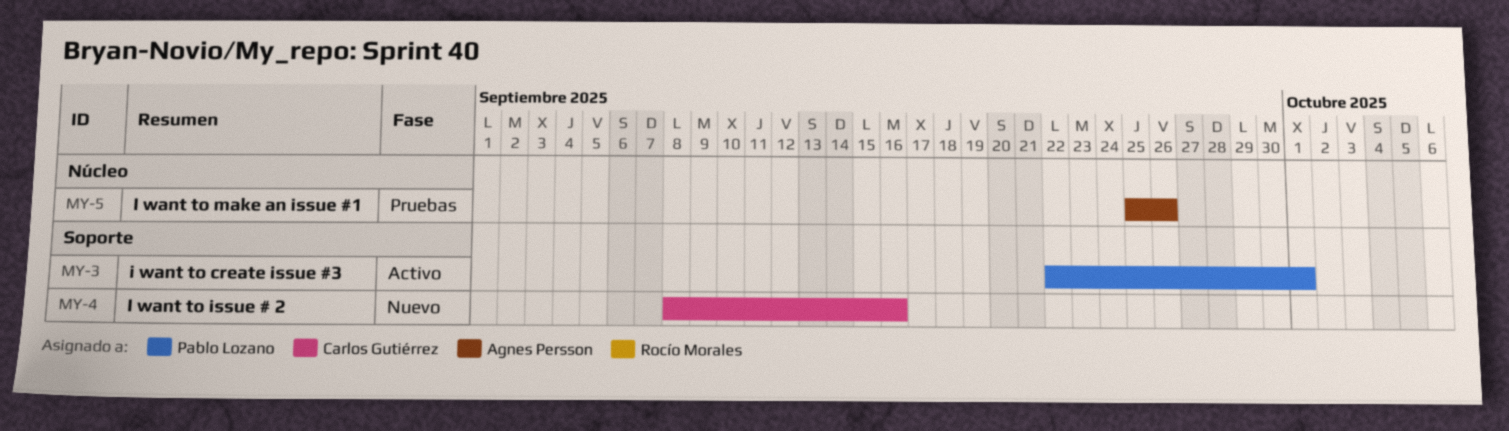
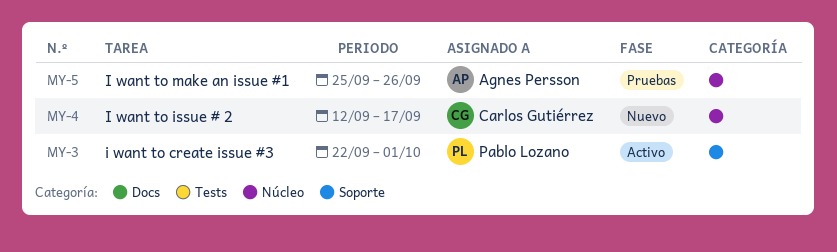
MY-4, label: Soporte -> Núcleo
MY-4, start: Sep 8 -> Sep 12
MY-4, due: Sep 16 -> Sep 17

